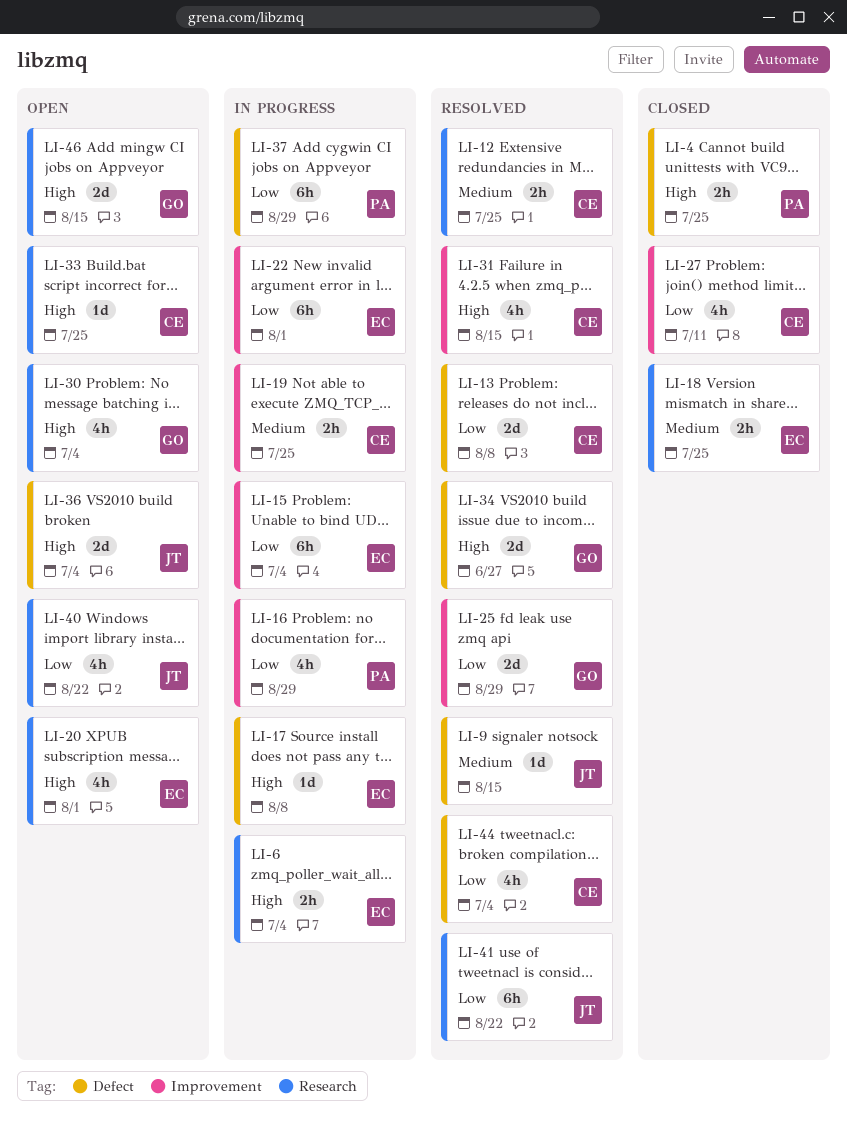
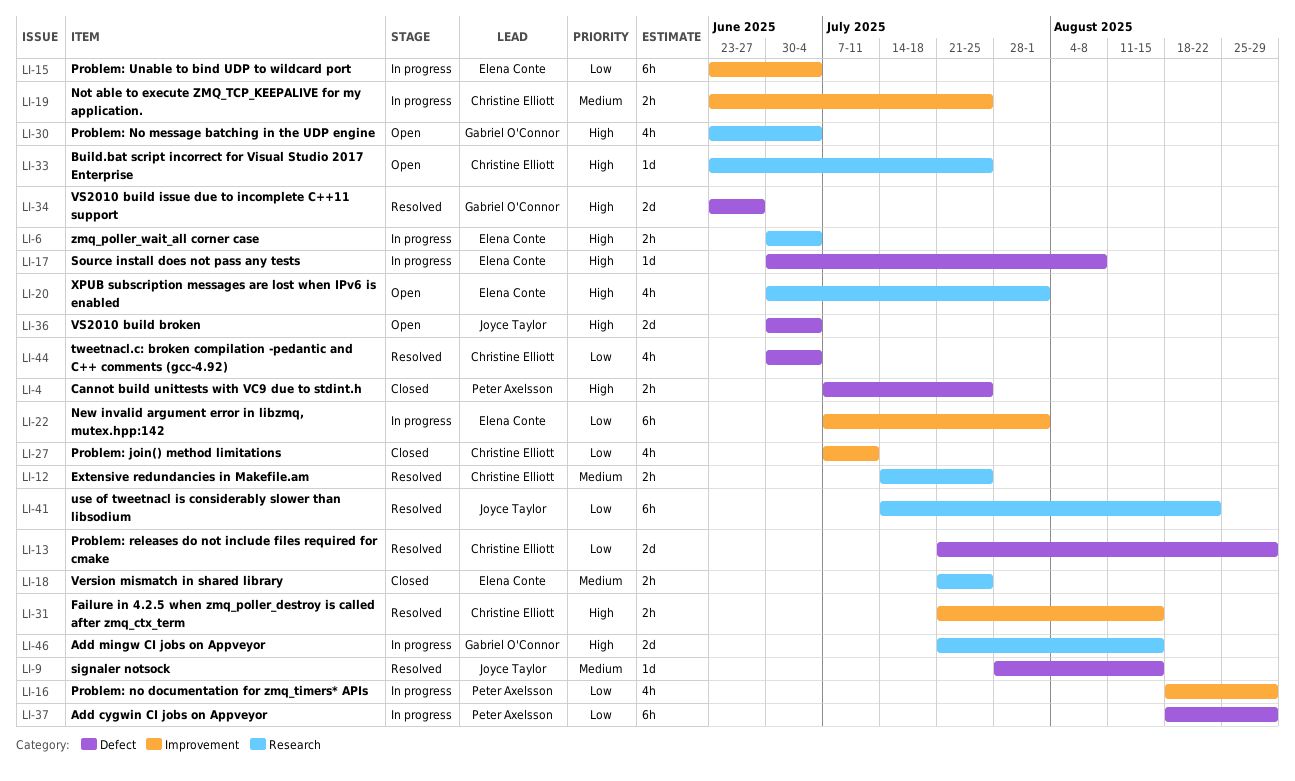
LI-13, due: Aug 8 -> Aug 29
LI-25: present -> none
LI-31, estimate: 4h -> 2h
LI-40: present -> none
LI-46, status: Open -> In progress

